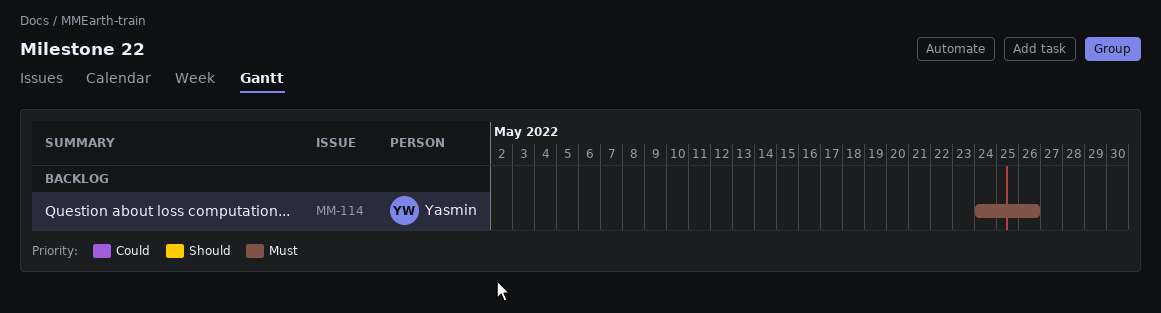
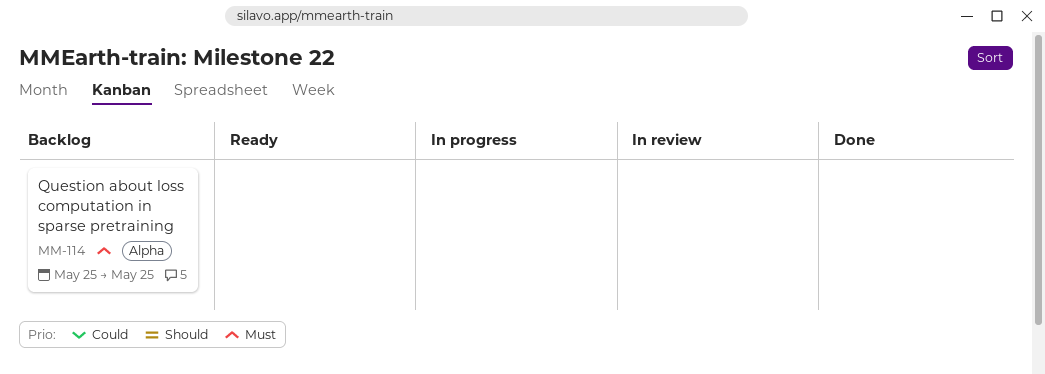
MM-114, start: May 24 -> May 25
MM-114, due: May 26 -> May 25

